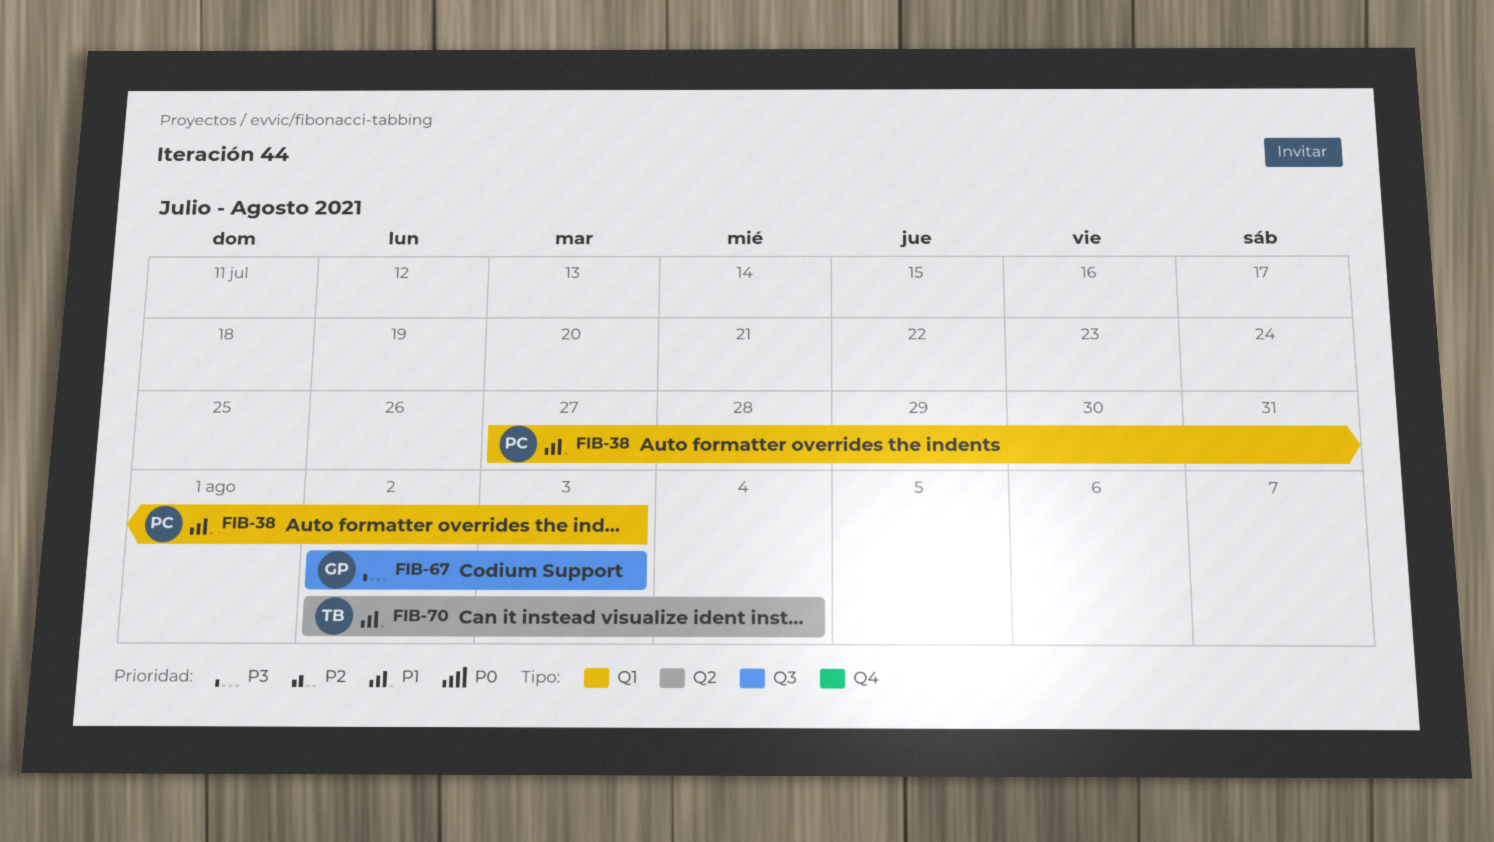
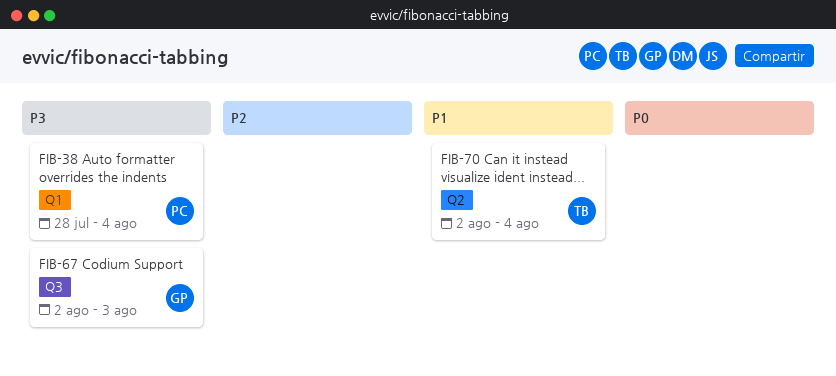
FIB-38, priority: P1 -> P3
FIB-38, start: Jul 27 -> Jul 28
FIB-38, due: Aug 3 -> Aug 4

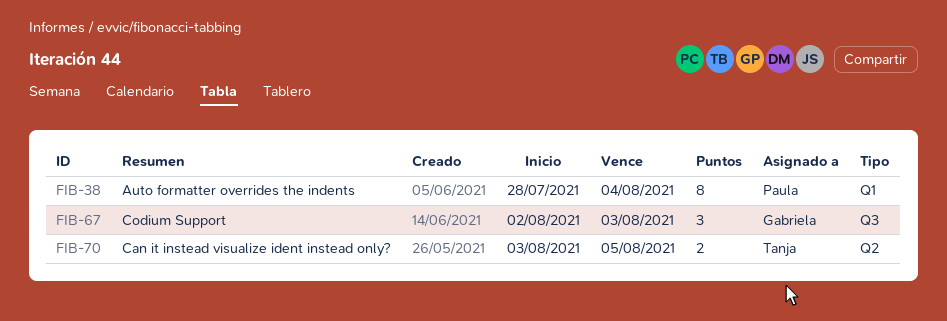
FIB-70, start: Aug 2 -> Aug 3
FIB-70, due: Aug 4 -> Aug 5

